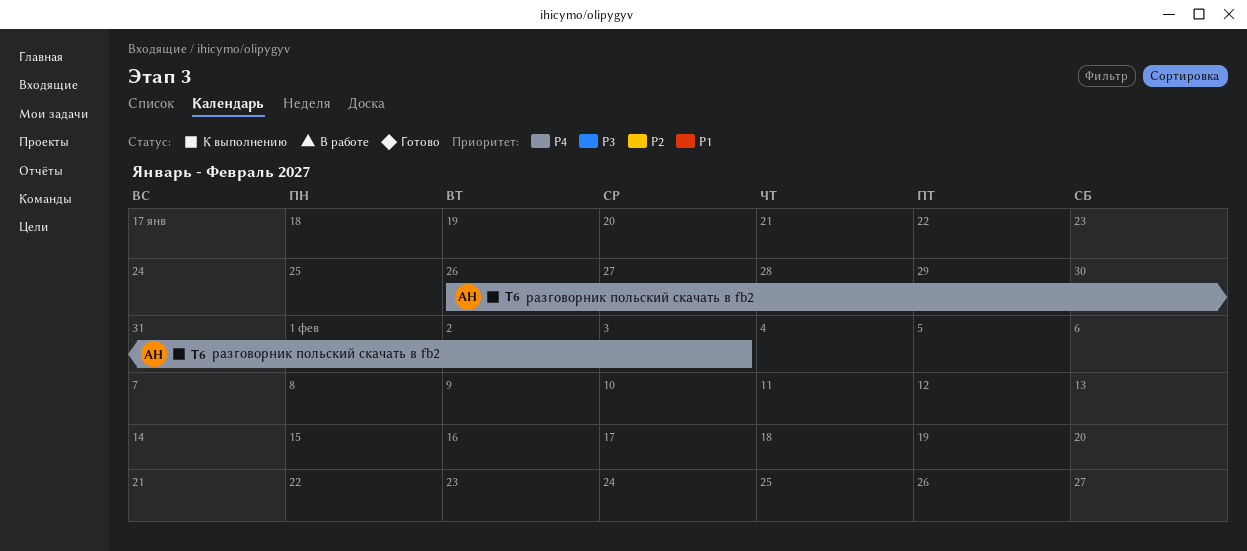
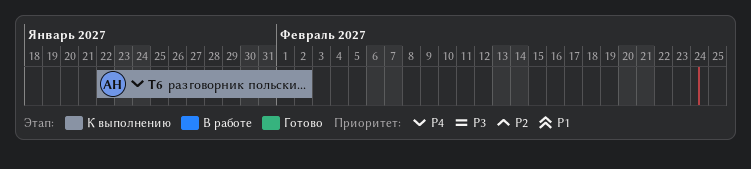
T6, start: Jan 26 -> Jan 22
T6, due: Feb 3 -> Feb 2

